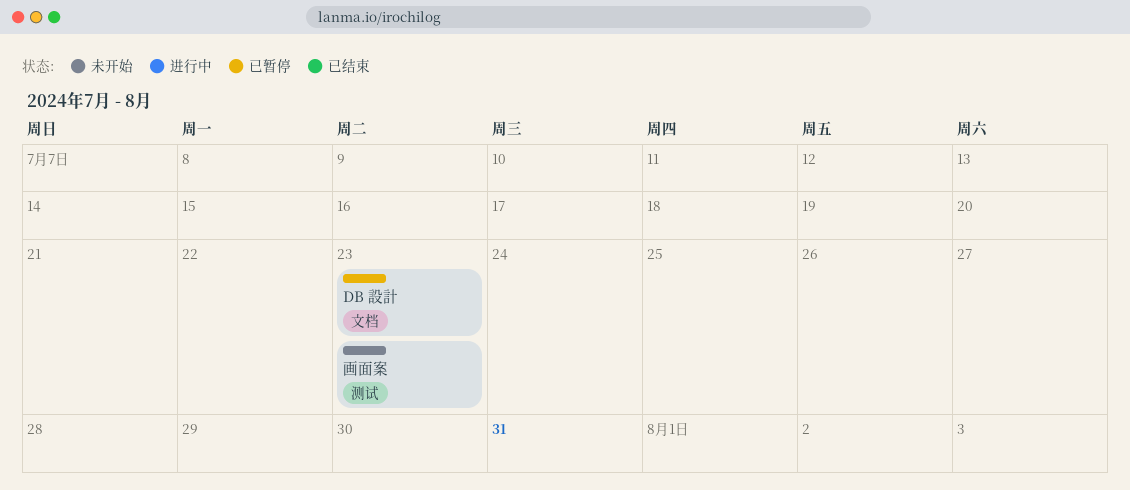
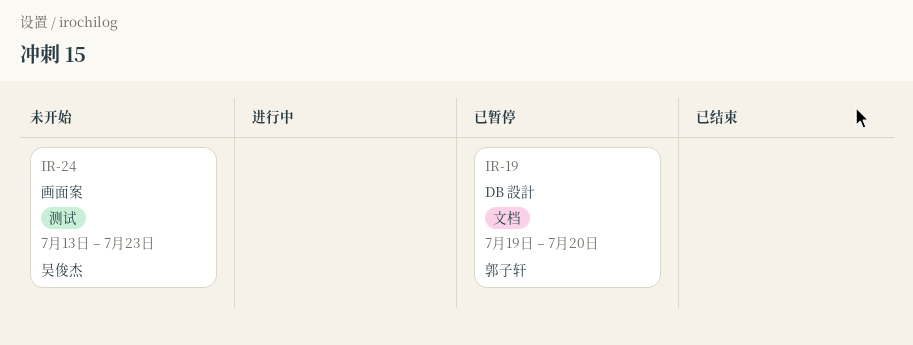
DB 設計, due: Jul 23 -> Jul 20

